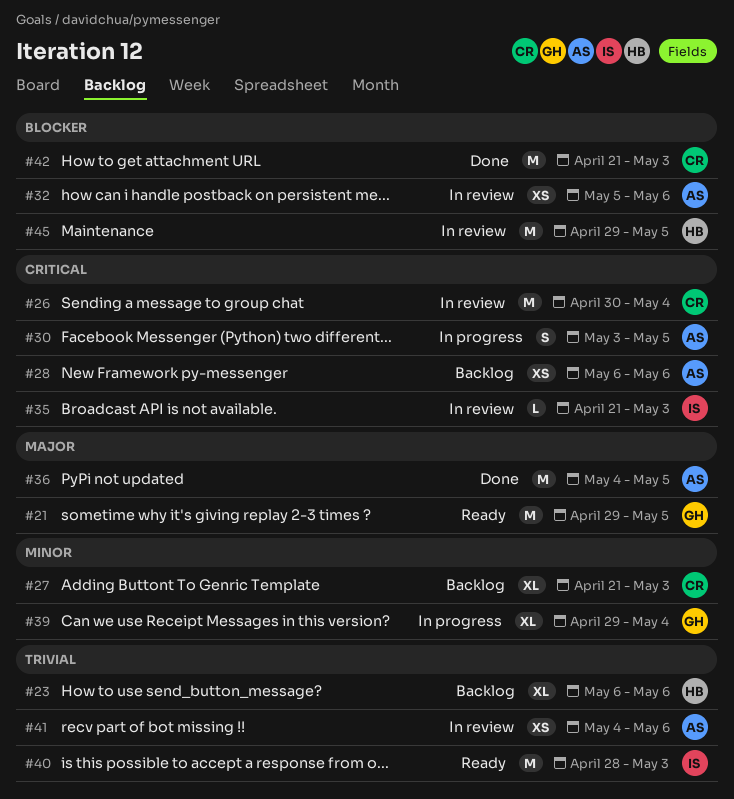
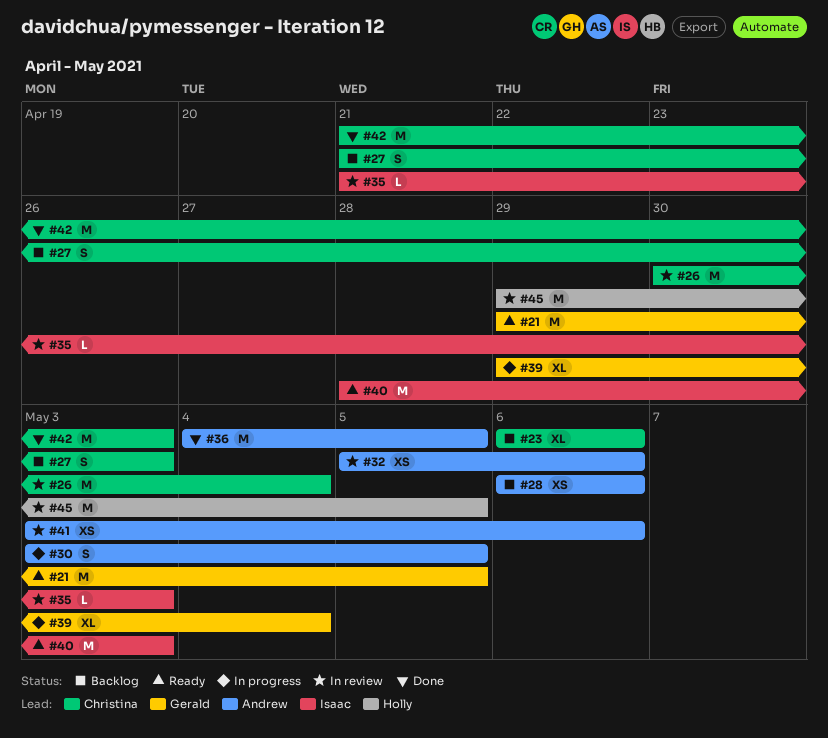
#23, owner: Holly -> Christina
#27, estimate: XL -> S
#41, start: May 4 -> May 3

